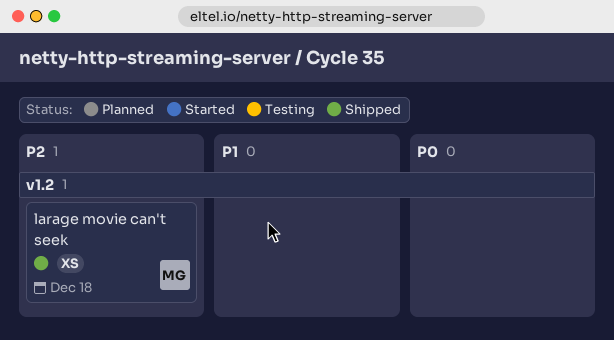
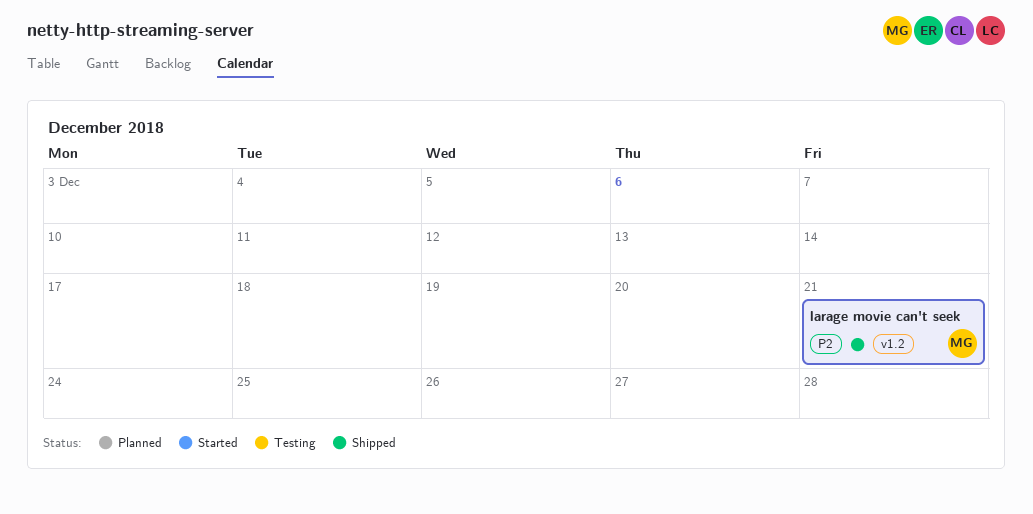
larage movie can't seek, due: Dec 18 -> Dec 21

